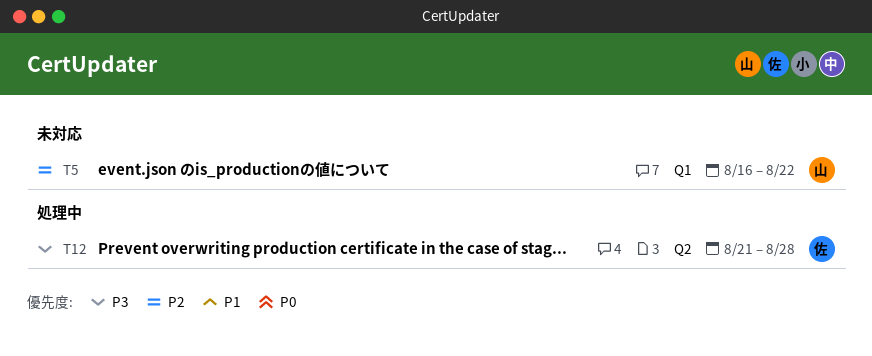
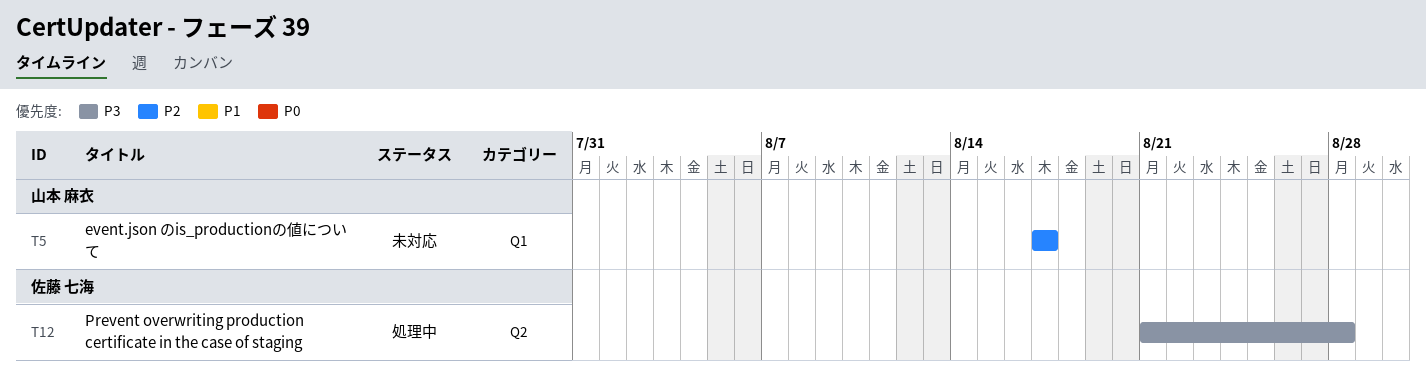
T5, start: Aug 16 -> Aug 17
T5, due: Aug 22 -> Aug 17

